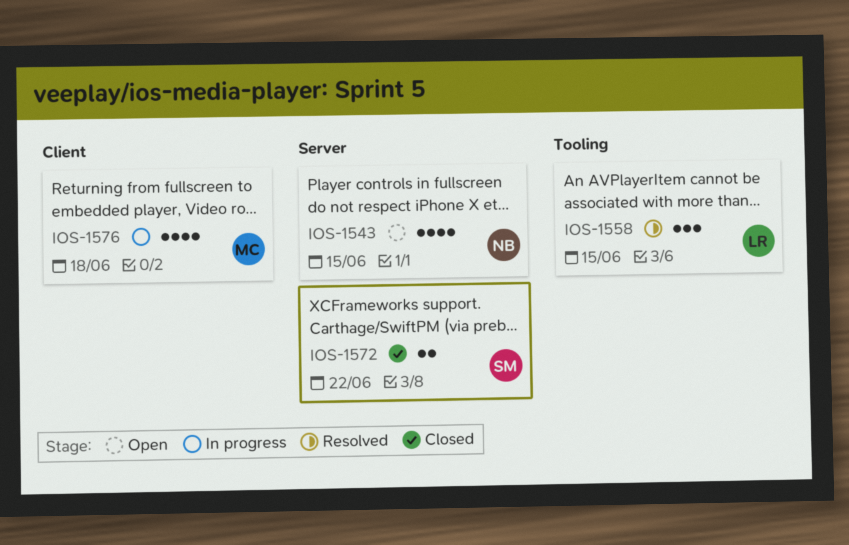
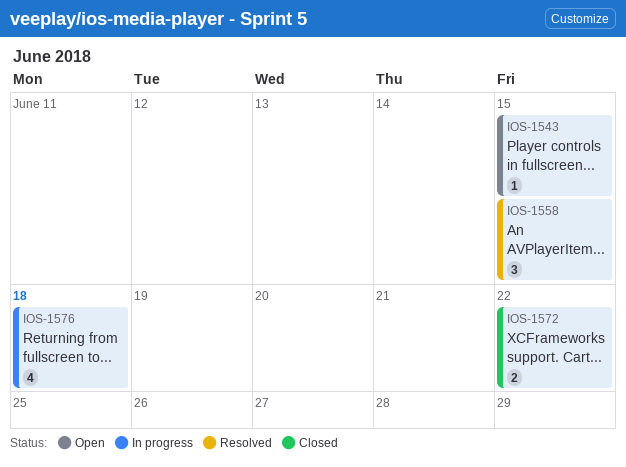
IOS-1543, estimate: 4 -> 1

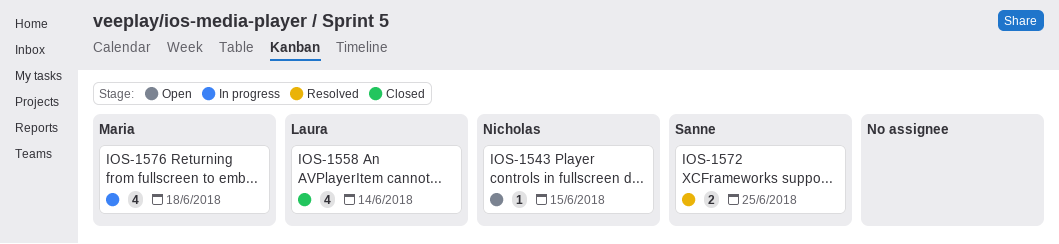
IOS-1558, status: Resolved -> Closed
IOS-1558, estimate: 3 -> 4
IOS-1558, due: Jun 15 -> Jun 14
IOS-1572, status: Closed -> Resolved
IOS-1572, due: Jun 22 -> Jun 25

